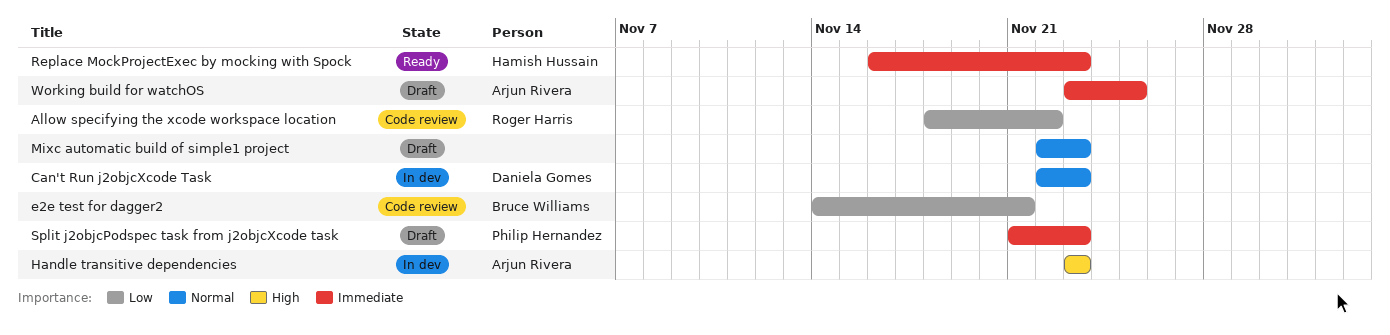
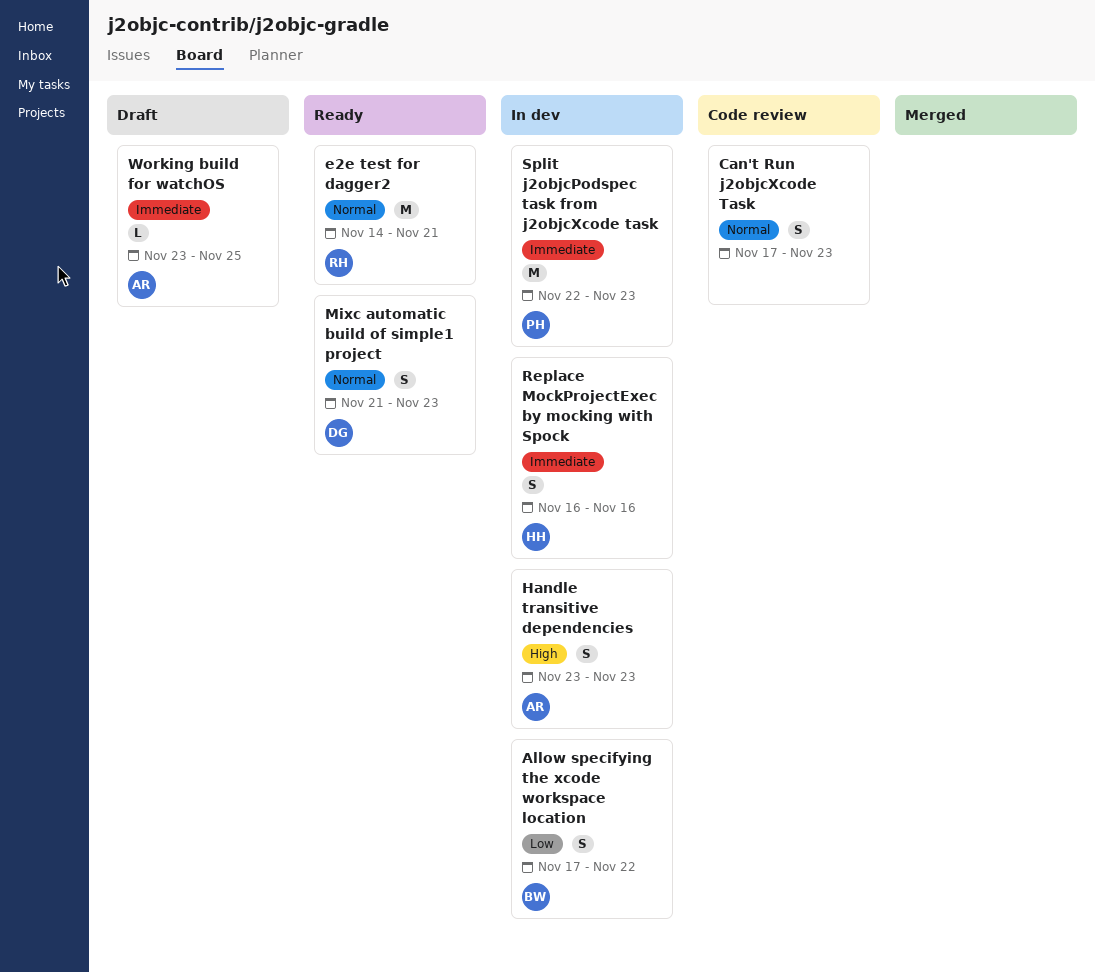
Allow specifying the xcode workspace location, status: Code review -> In dev
Allow specifying the xcode workspace location, owner: Roger Harris -> Bruce Williams
Allow specifying the xcode workspace location, start: Nov 18 -> Nov 17
Can't Run j2objcXcode Task, status: In dev -> Code review
Can't Run j2objcXcode Task, owner: Daniela Gomes -> none
Can't Run j2objcXcode Task, start: Nov 22 -> Nov 17
e2e test for dagger2, status: Code review -> Ready
e2e test for dagger2, owner: Bruce Williams -> Roger Harris
e2e test for dagger2, priority: Low -> Normal
Mixc automatic build of simple1 project, status: Draft -> Ready
Mixc automatic build of simple1 project, owner: none -> Daniela Gomes
Mixc automatic build of simple1 project, start: Nov 22 -> Nov 21
Replace MockProjectExec by mocking with Spock, status: Ready -> In dev
Replace MockProjectExec by mocking with Spock, due: Nov 23 -> Nov 16
Split j2objcPodspec task from j2objcXcode task, status: Draft -> In dev
Split j2objcPodspec task from j2objcXcode task, start: Nov 21 -> Nov 22

